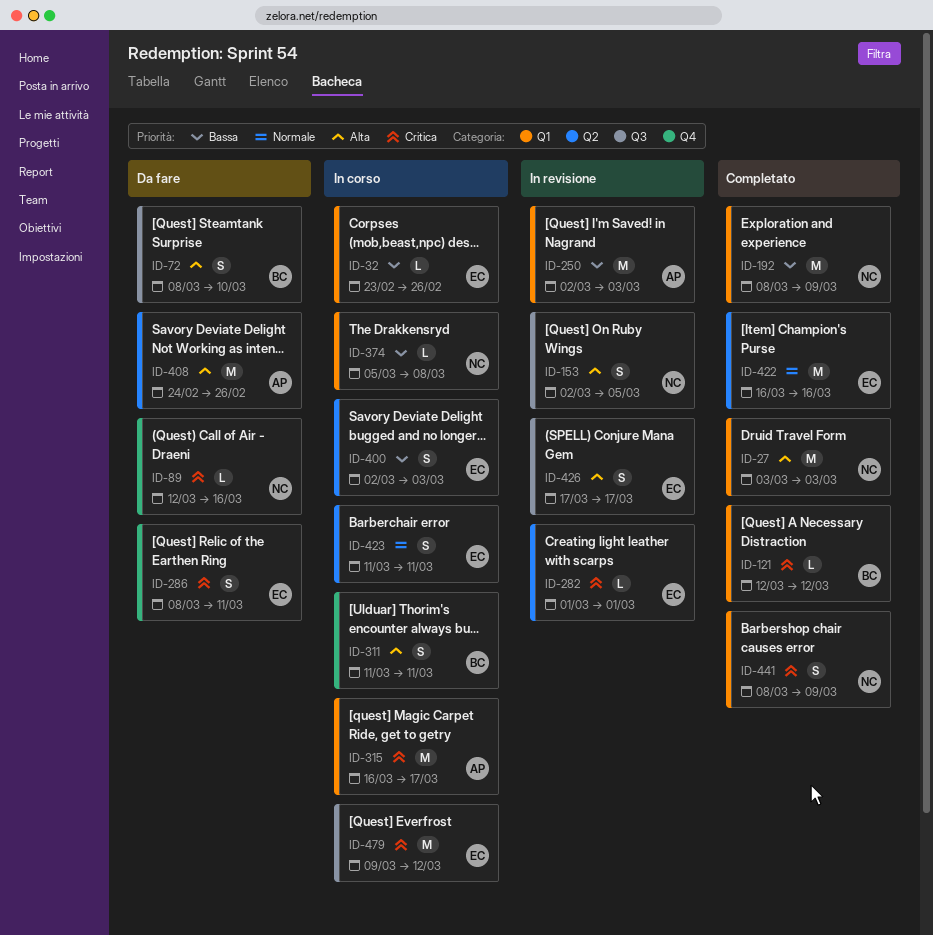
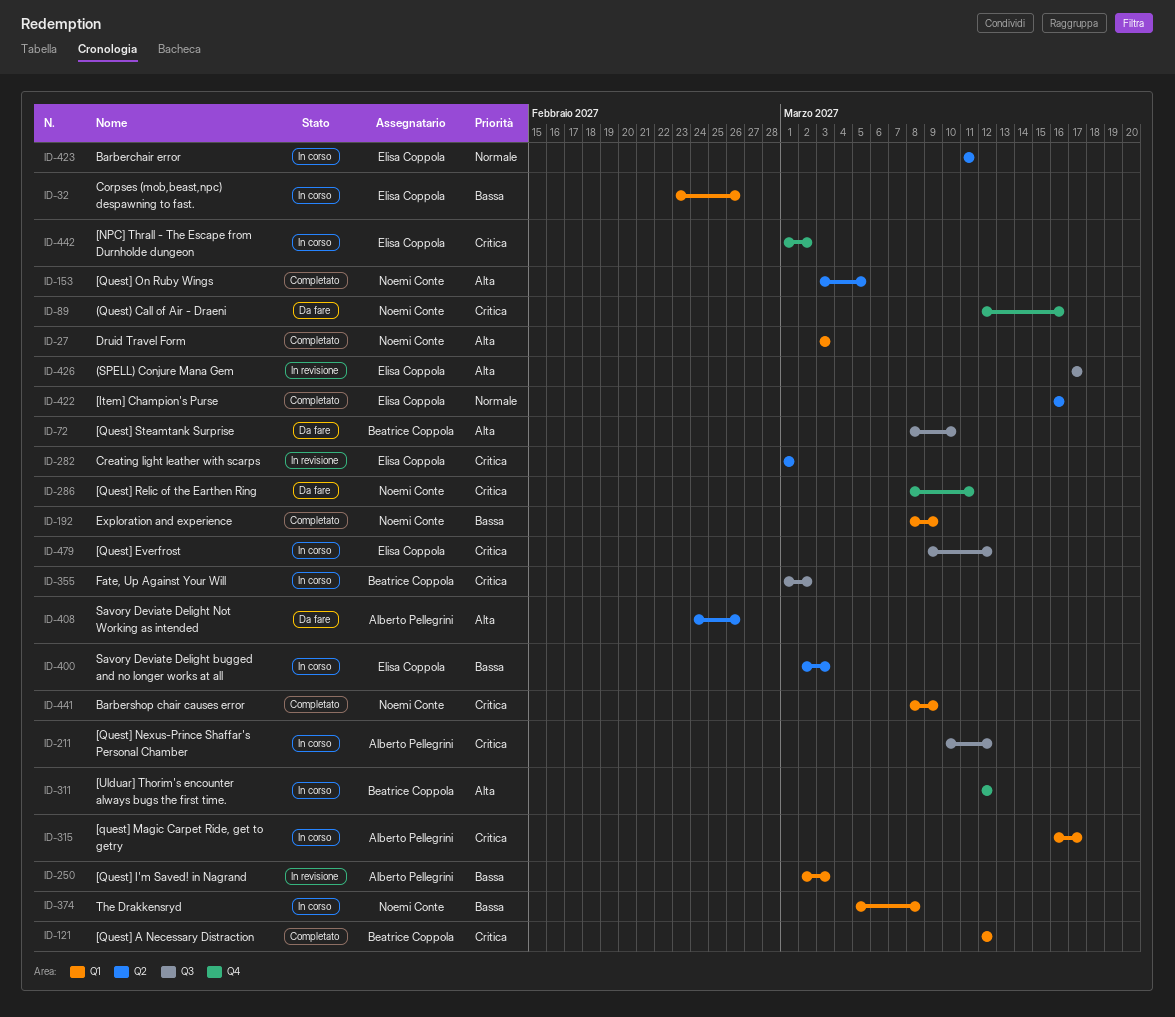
ID-153, status: In revisione -> Completato
ID-153, label: Q3 -> Q2
ID-153, start: Mar 2 -> Mar 3
ID-211: none -> present
ID-286, owner: Elisa Coppola -> Noemi Conte
ID-311, start: Mar 11 -> Mar 12
ID-311, due: Mar 11 -> Mar 12
ID-355: none -> present
ID-442: none -> present

